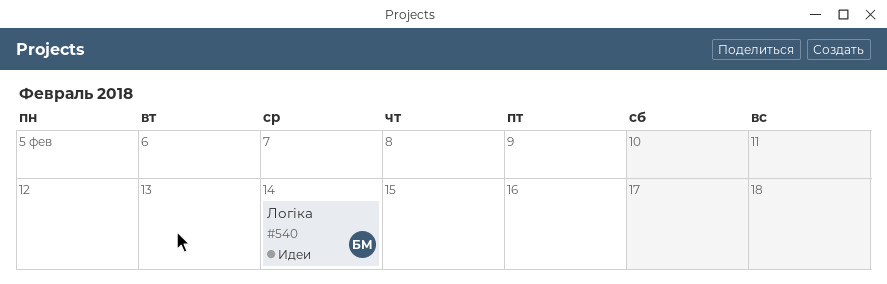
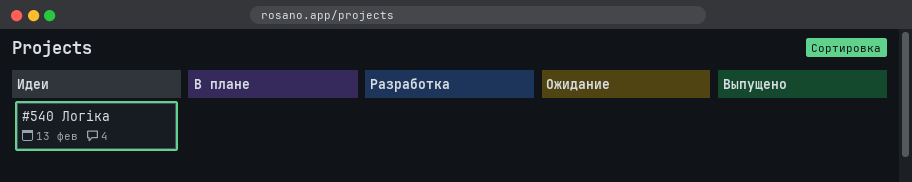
#540, due: Feb 14 -> Feb 13

